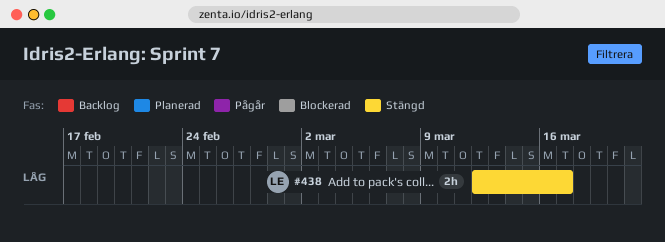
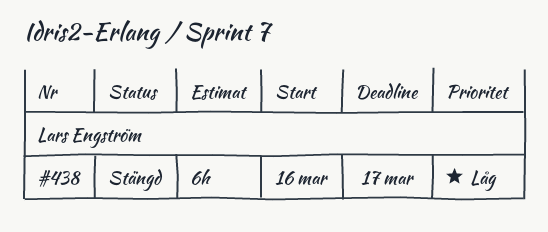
#438, estimate: 2h -> 6h
#438, start: Mar 12 -> Mar 16

